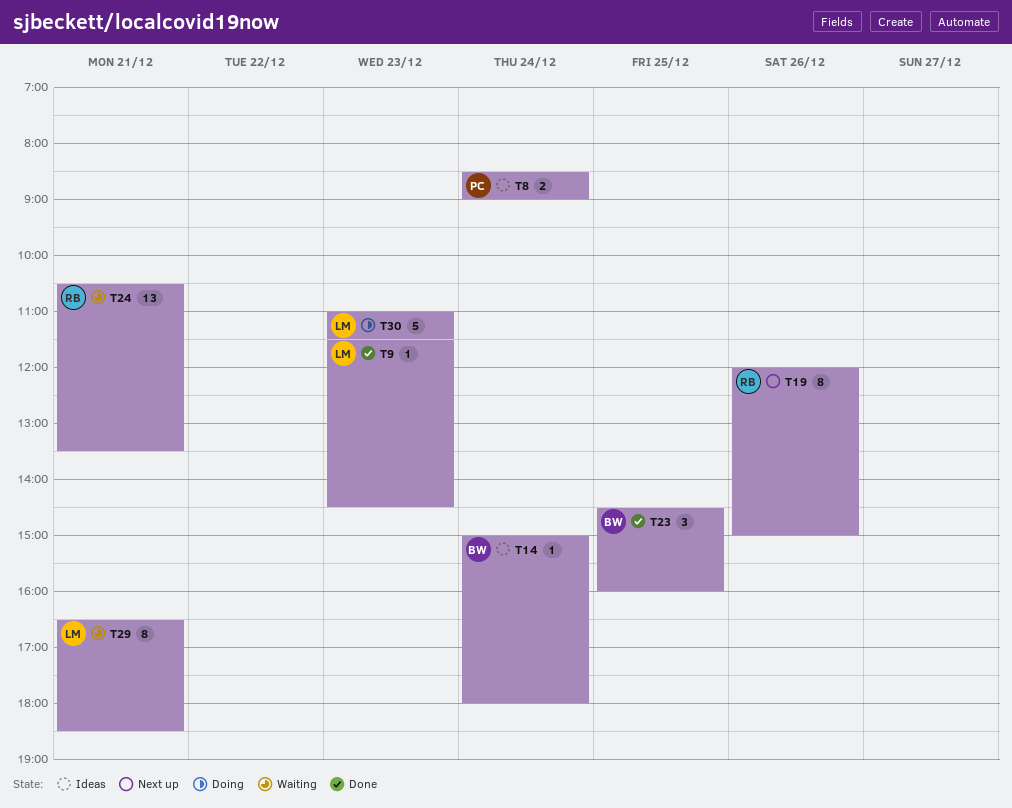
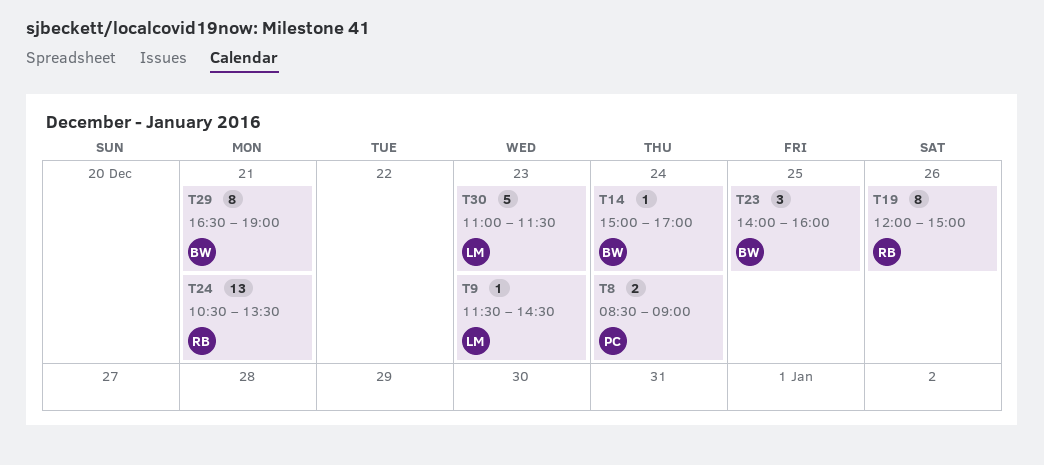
T14, ends: 18:00 -> 17:00
T23, begins: 14:30 -> 14:00
T29, owner: LM -> BW
T29, ends: 18:30 -> 19:00

